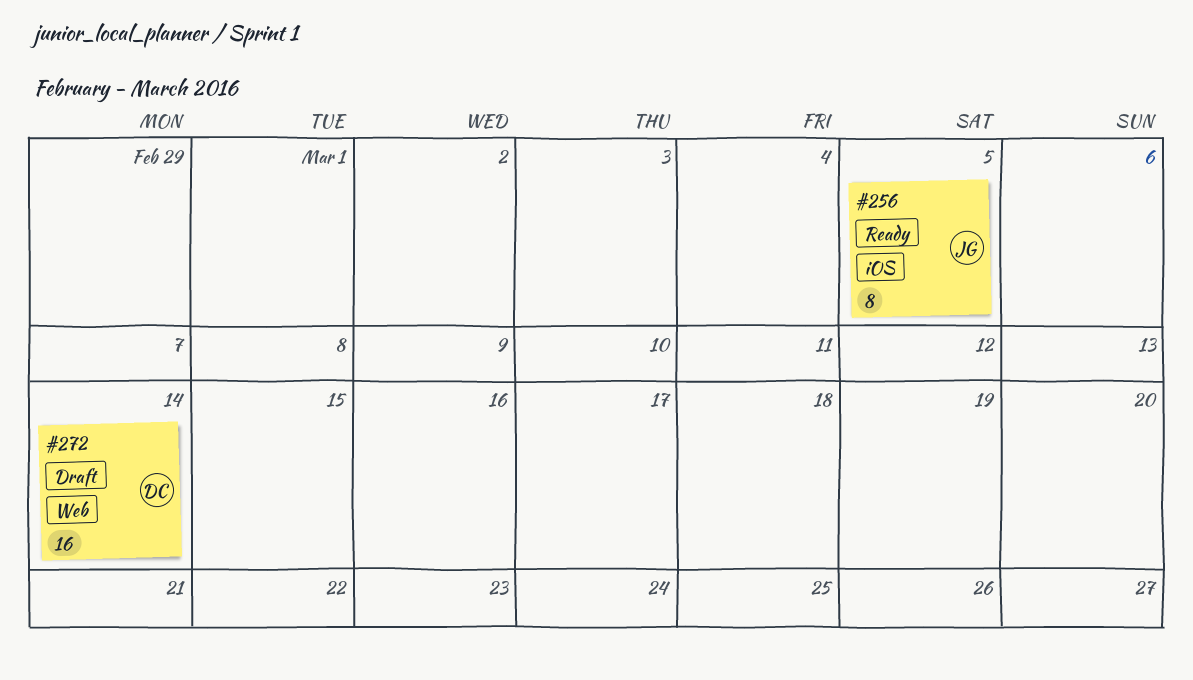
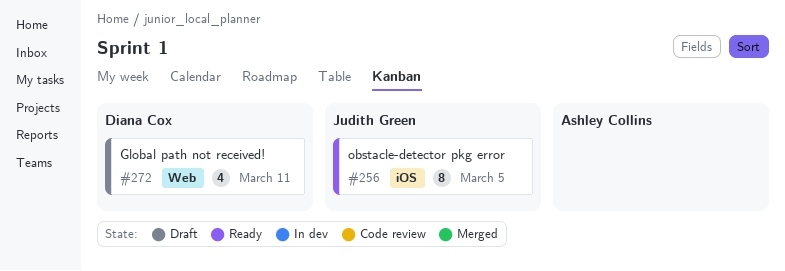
#272, estimate: 16 -> 4
#272, due: Mar 14 -> Mar 11

